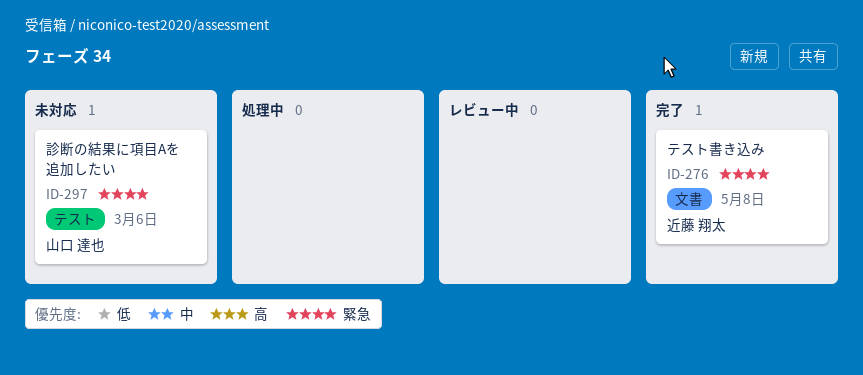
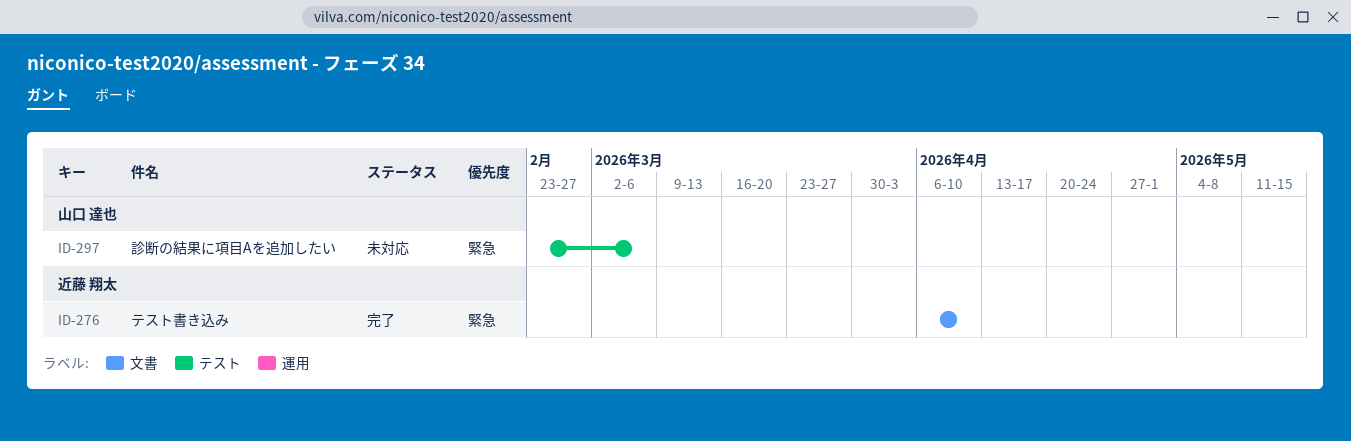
ID-276, due: May 8 -> Apr 10

